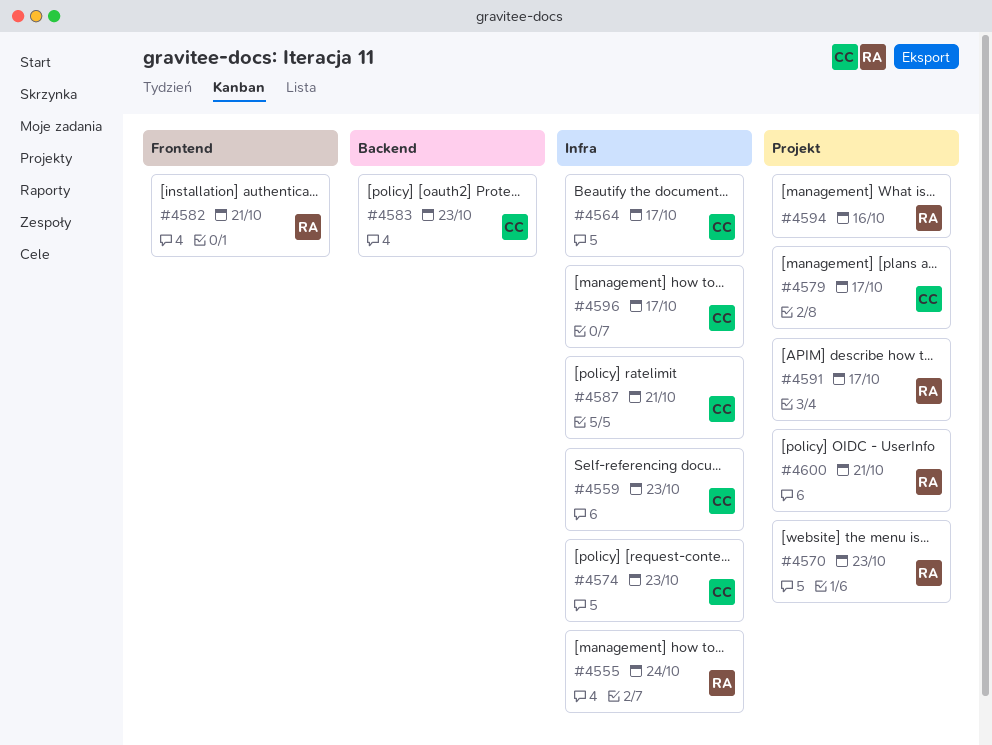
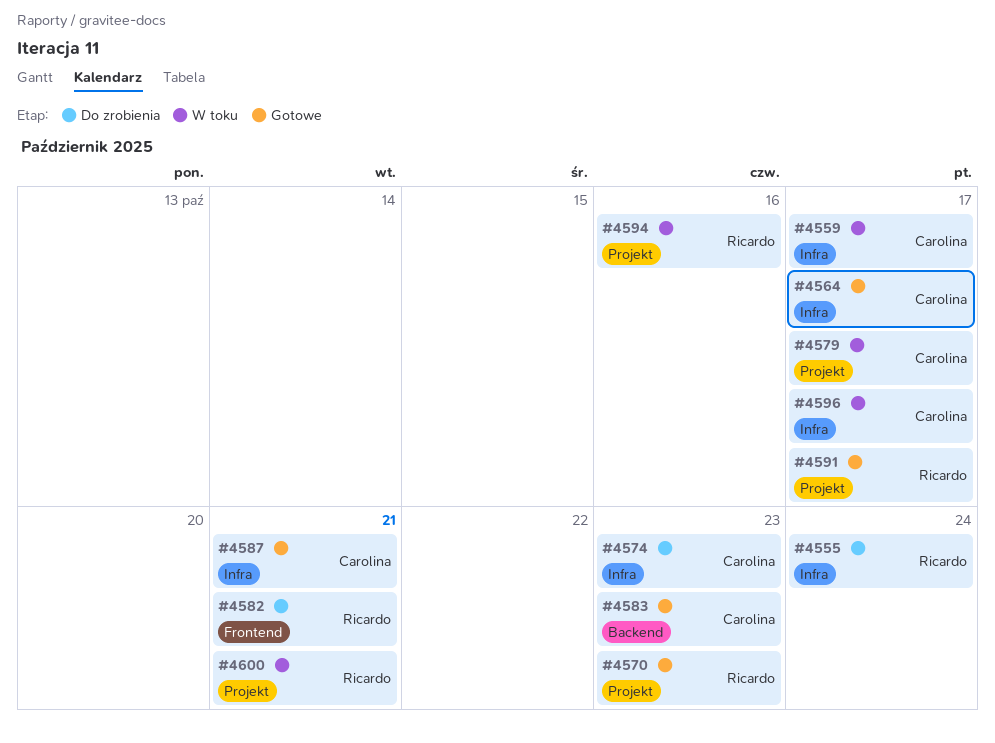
#4559, due: Oct 23 -> Oct 17

